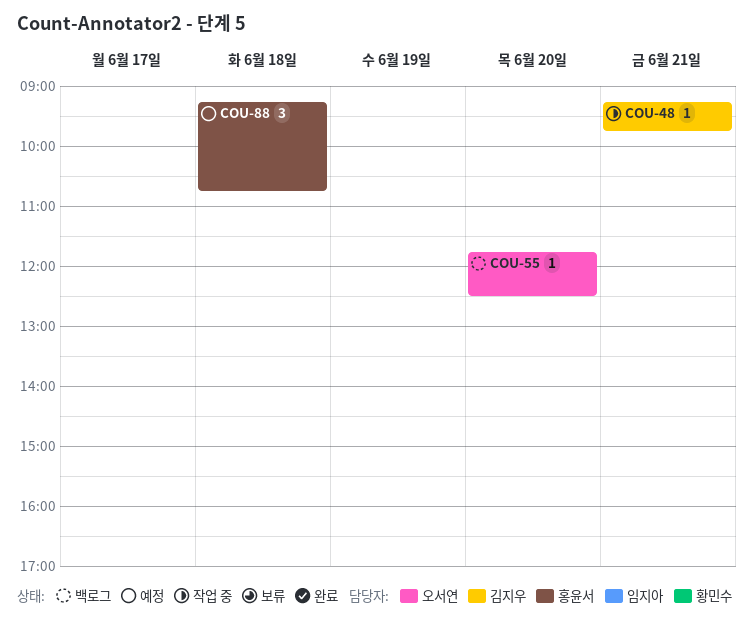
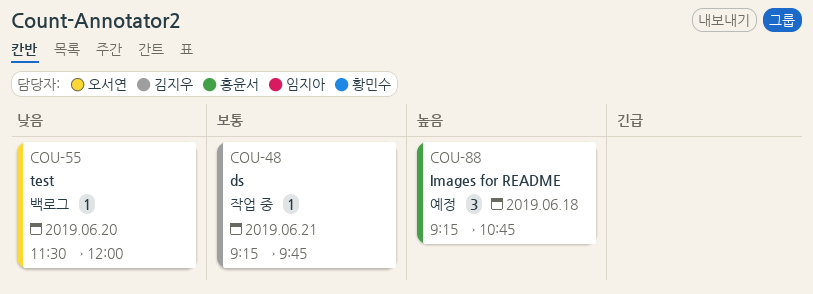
COU-55, begins: 11:45 -> 11:30
COU-55, ends: 12:30 -> 12:00

